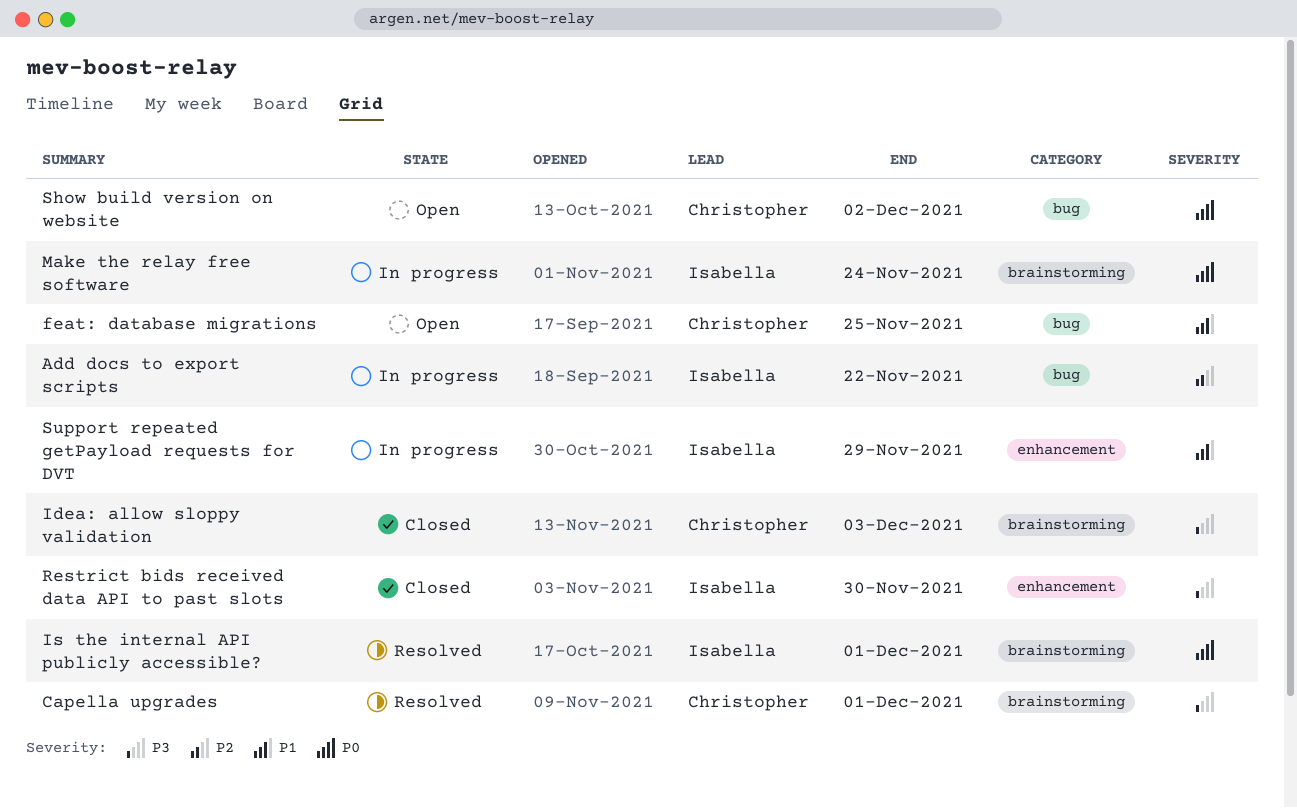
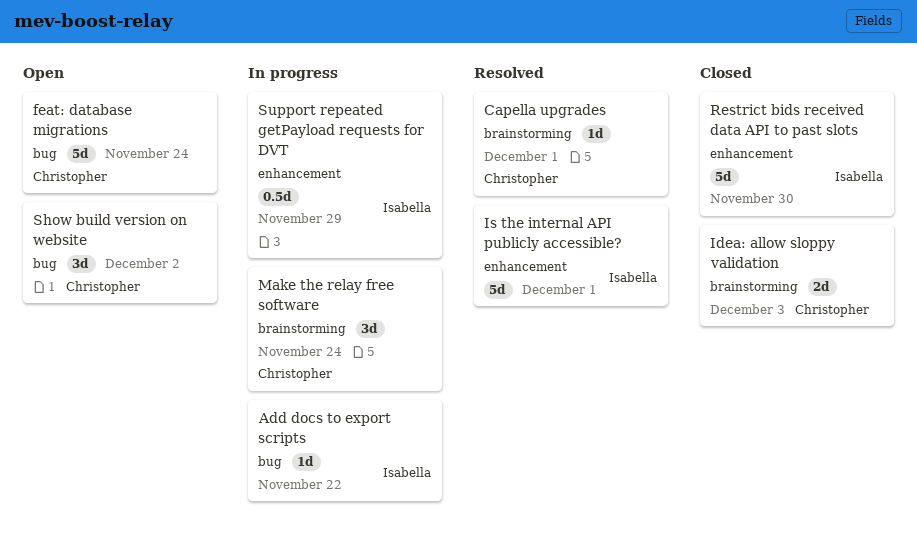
feat: database migrations, due: Nov 25 -> Nov 24
Is the internal API publicly accessible?, label: brainstorming -> enhancement
Make the relay free software, owner: Isabella -> Christopher

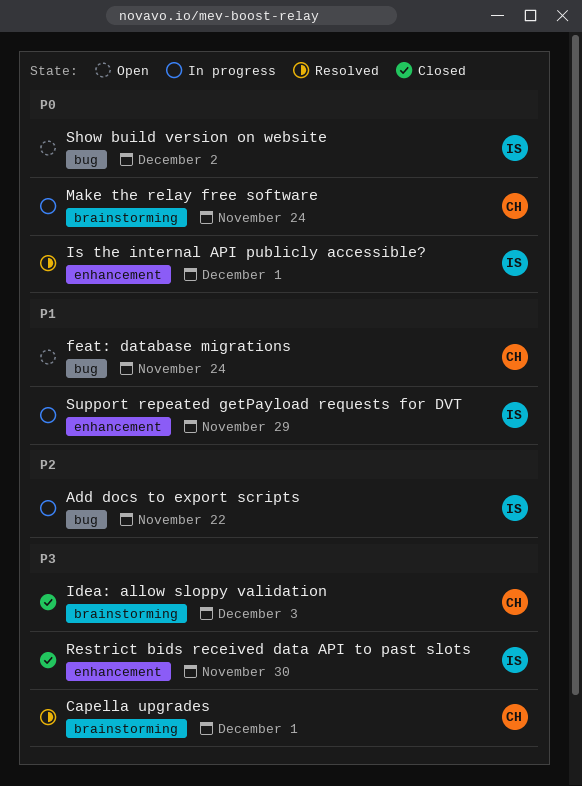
Show build version on website, owner: Christopher -> Isabella

